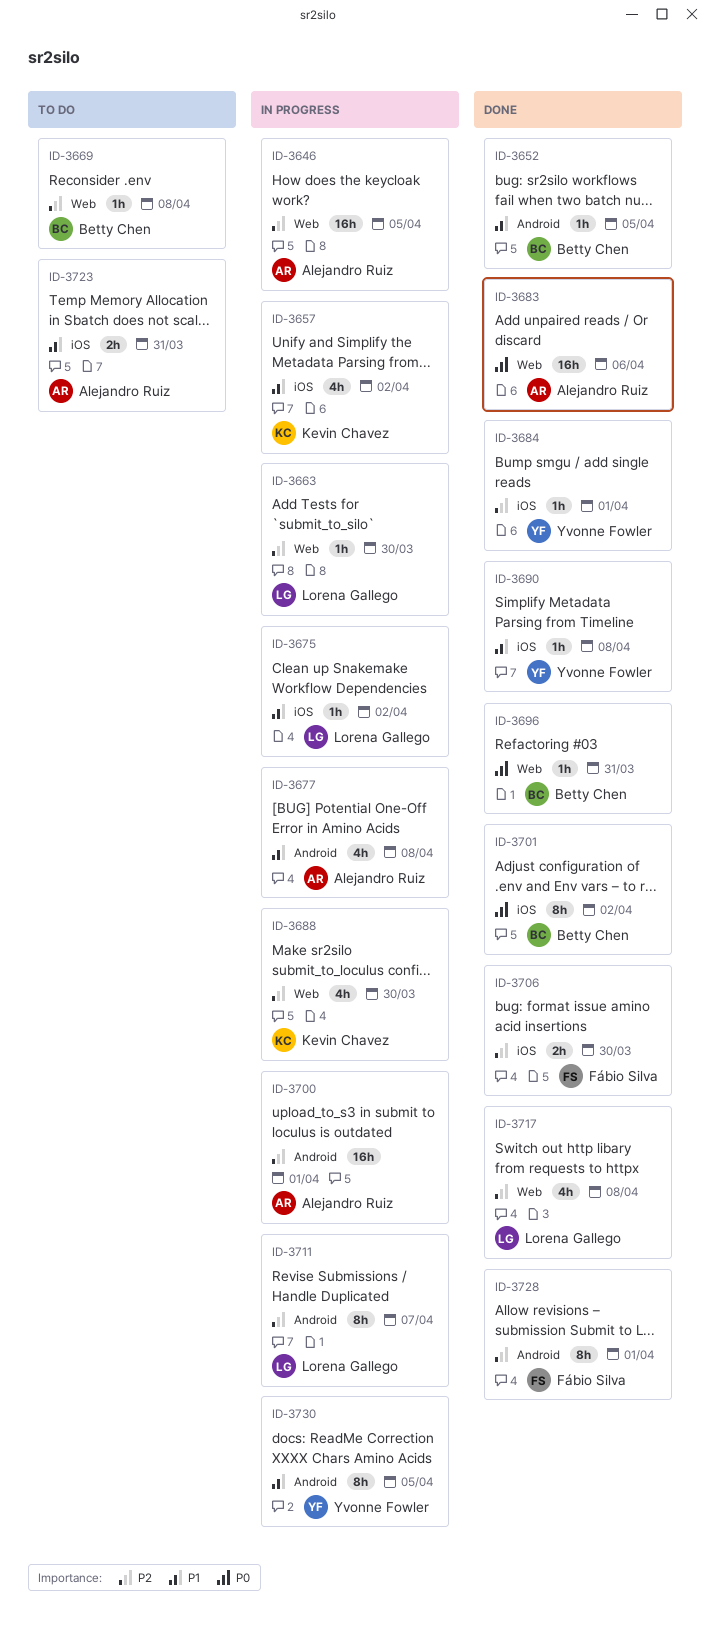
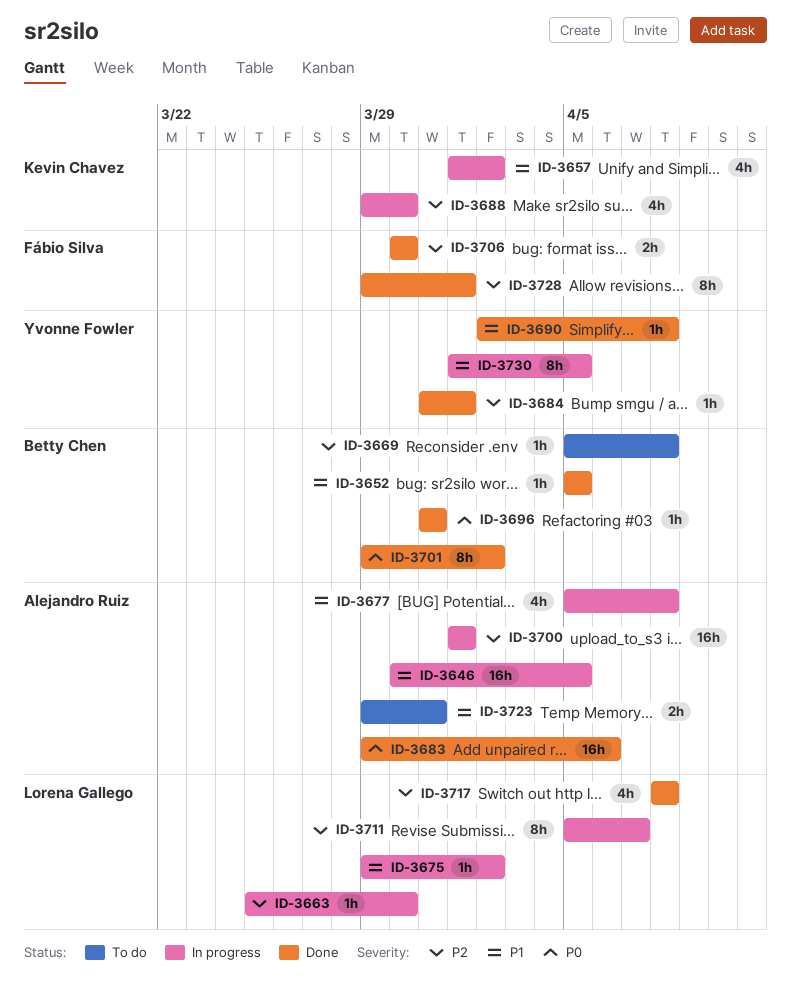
ID-3646, priority: P2 -> P1

